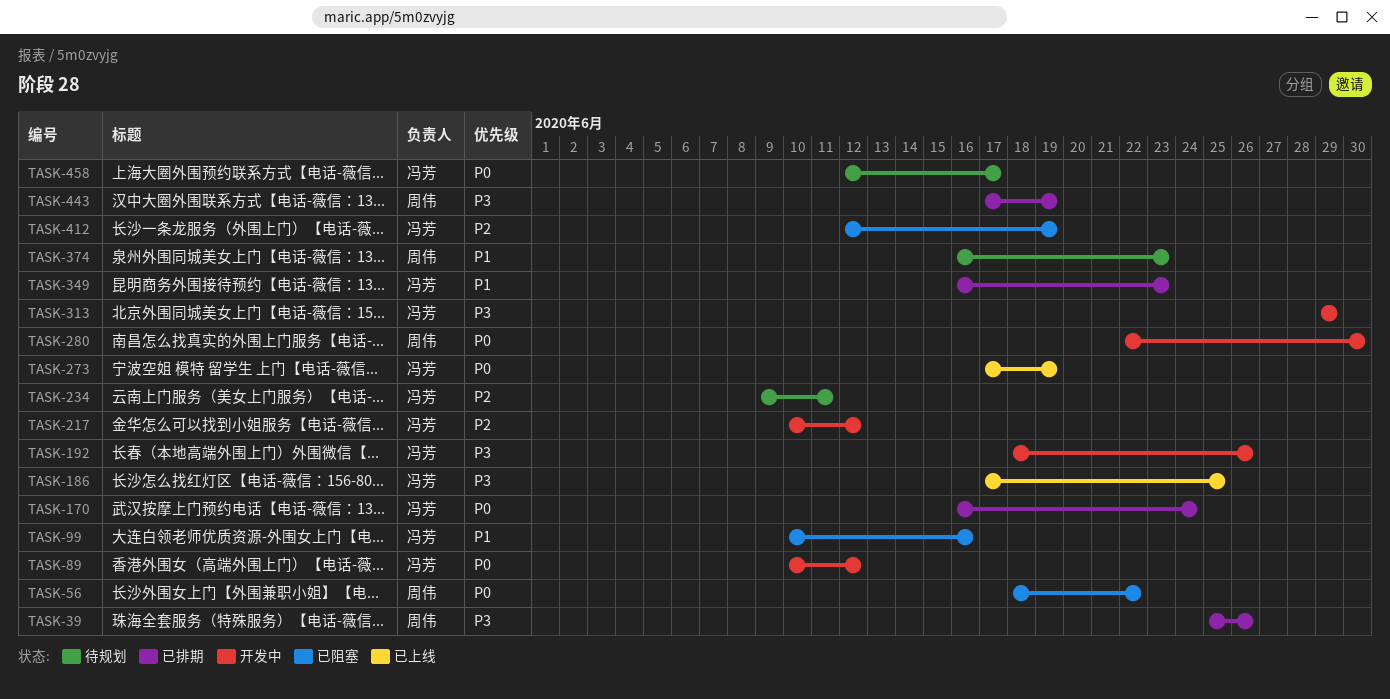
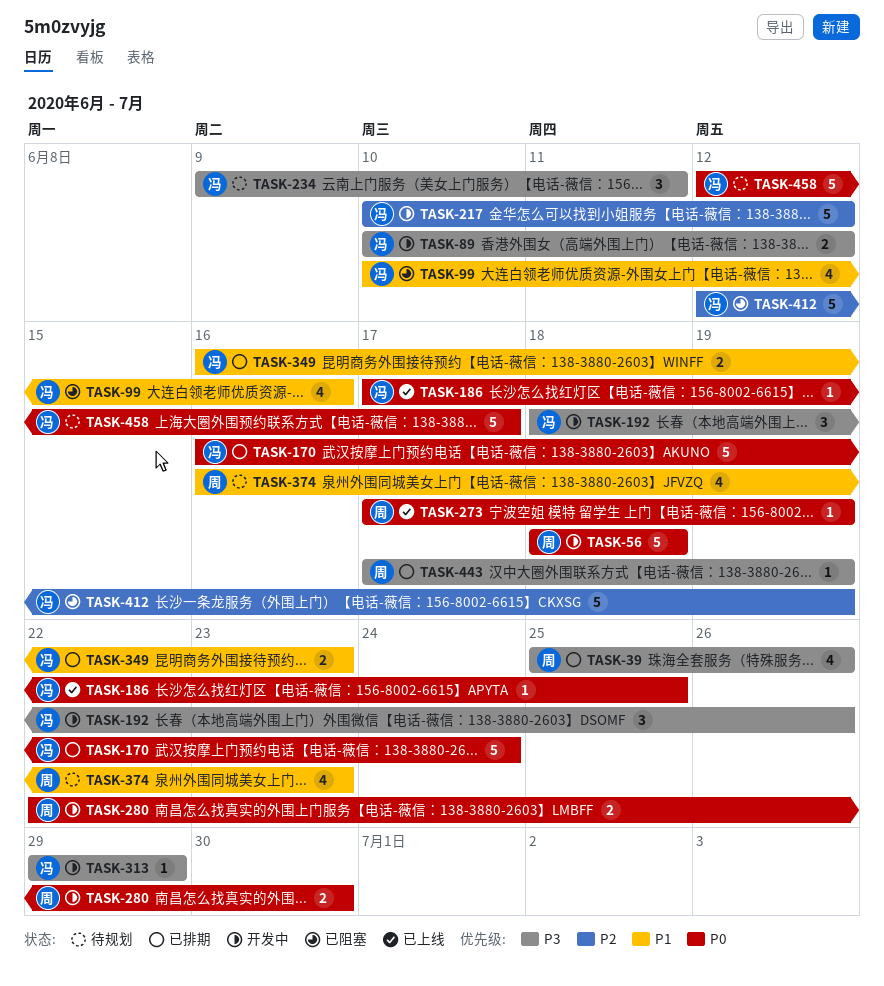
TASK-56, status: 已阻塞 -> 开发中
TASK-56, due: Jun 22 -> Jun 18
TASK-89, priority: P0 -> P3
TASK-186, priority: P3 -> P0
TASK-234, priority: P2 -> P3
TASK-273, owner: 冯芳 -> 周伟

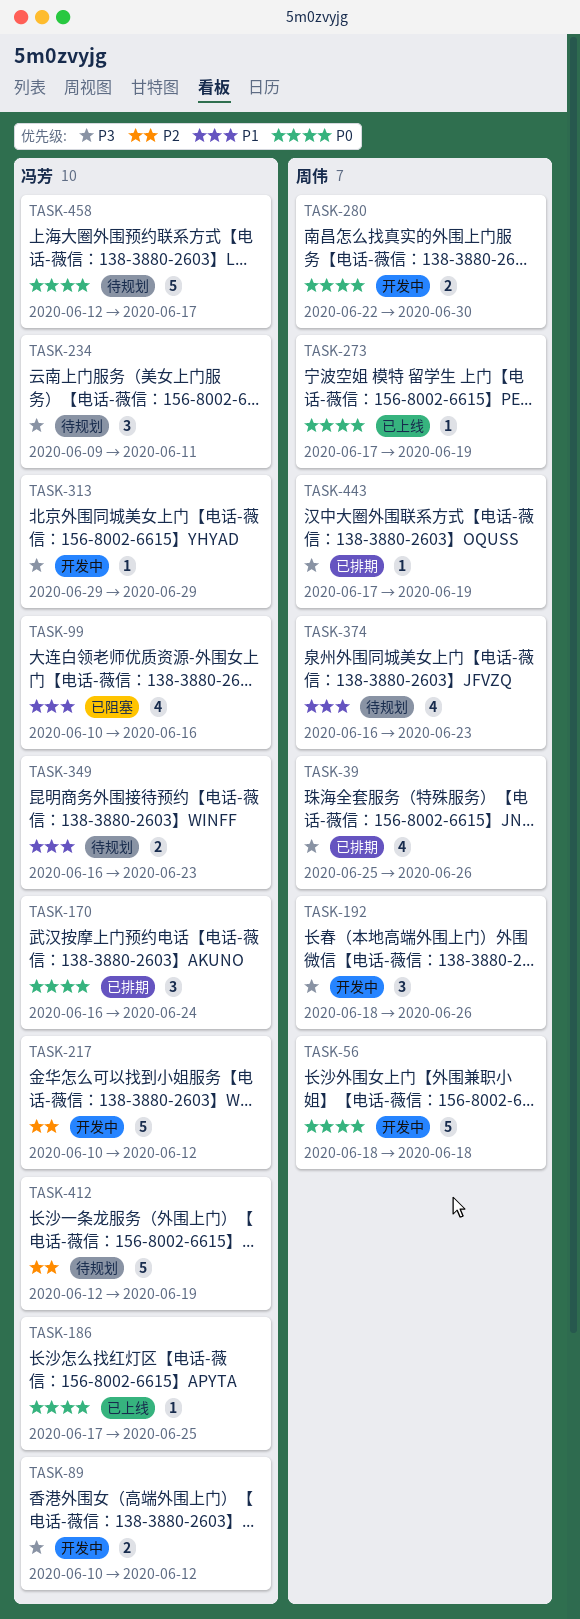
TASK-170, estimate: 5 -> 3
TASK-192, owner: 冯芳 -> 周伟
TASK-349, status: 已排期 -> 待规划
TASK-412, status: 已阻塞 -> 待规划

